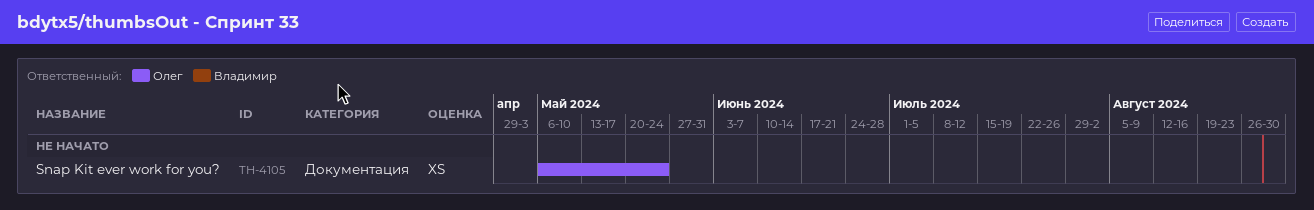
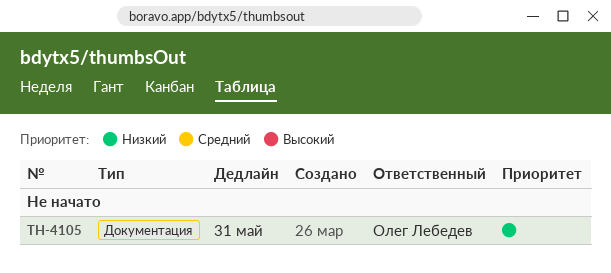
TH-4105, due: May 24 -> May 31

